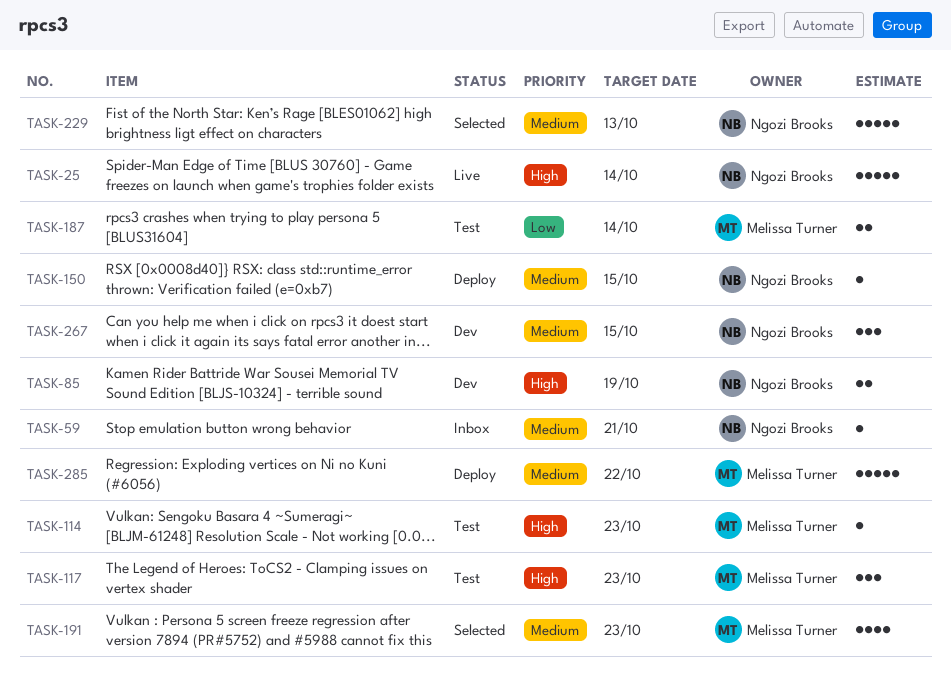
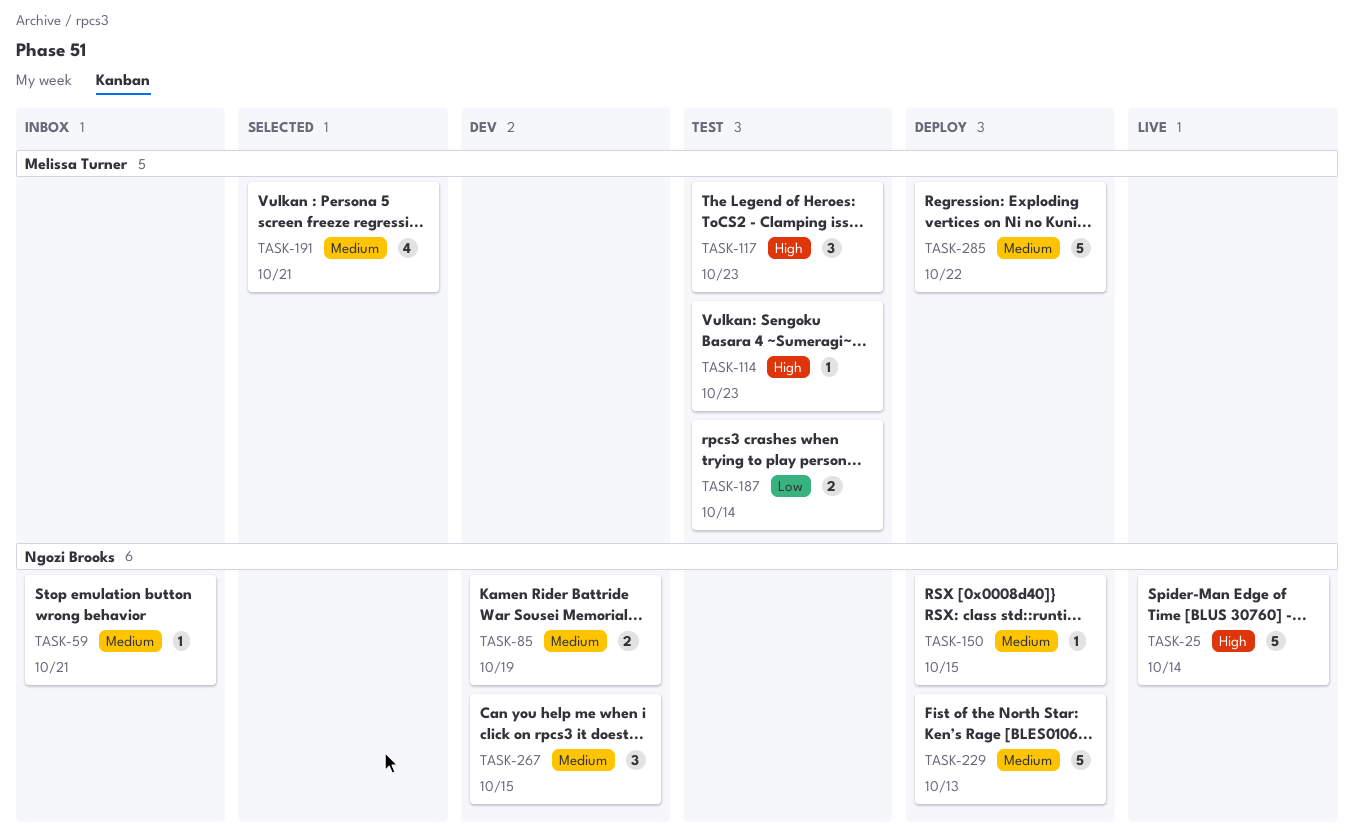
TASK-85, priority: High -> Medium
TASK-191, due: Oct 23 -> Oct 21
TASK-229, status: Selected -> Deploy

